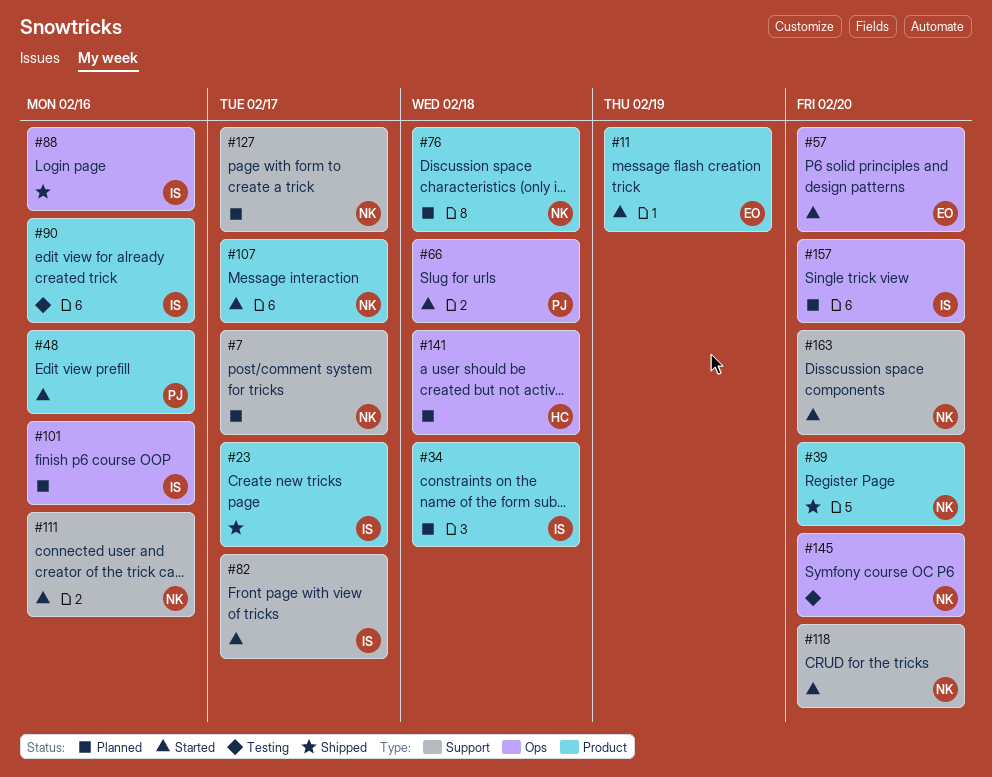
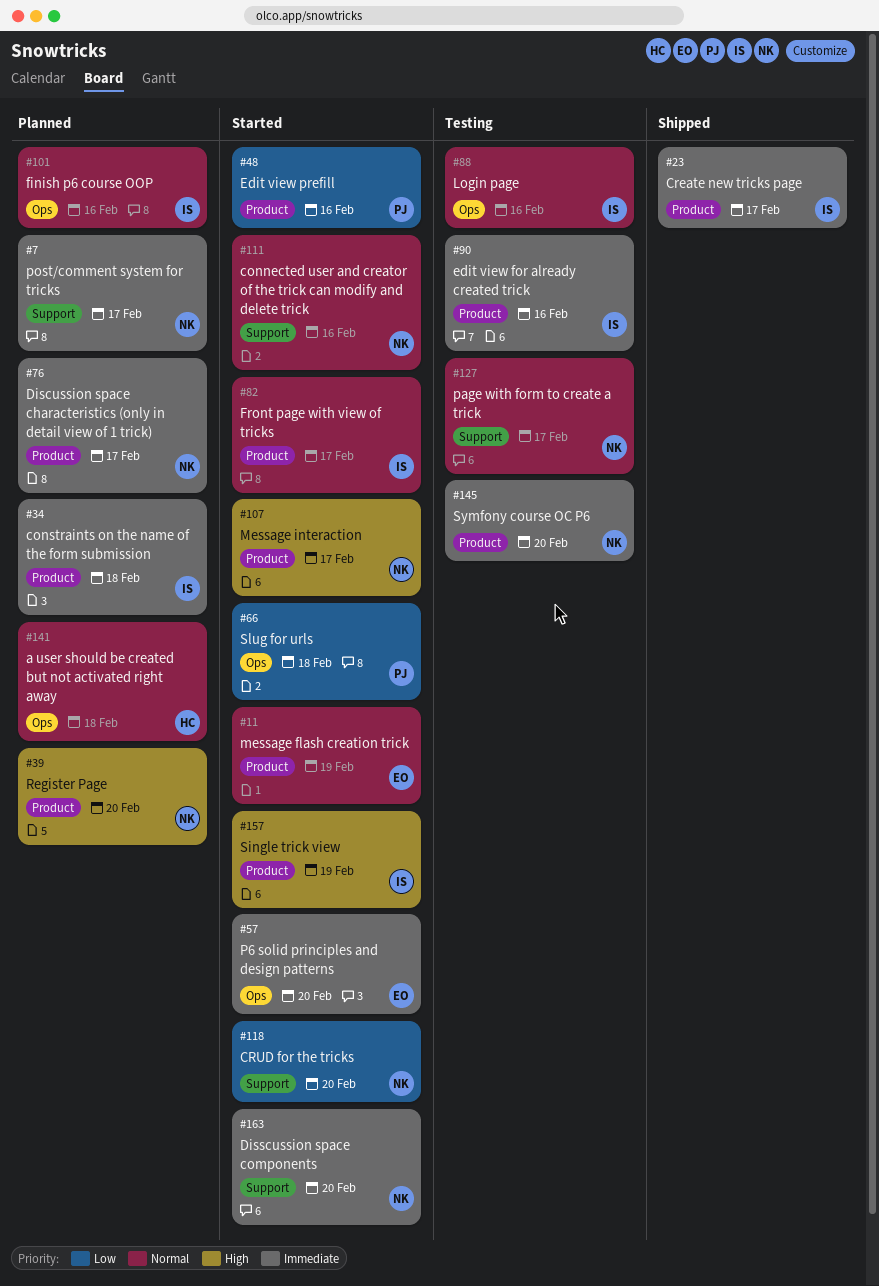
#39, status: Shipped -> Planned
#76, due: Feb 18 -> Feb 17
#82, label: Support -> Product
#88, status: Shipped -> Testing
#127, status: Planned -> Testing
#145, label: Ops -> Product
#157, status: Planned -> Started
#157, label: Ops -> Product
#157, due: Feb 20 -> Feb 19

